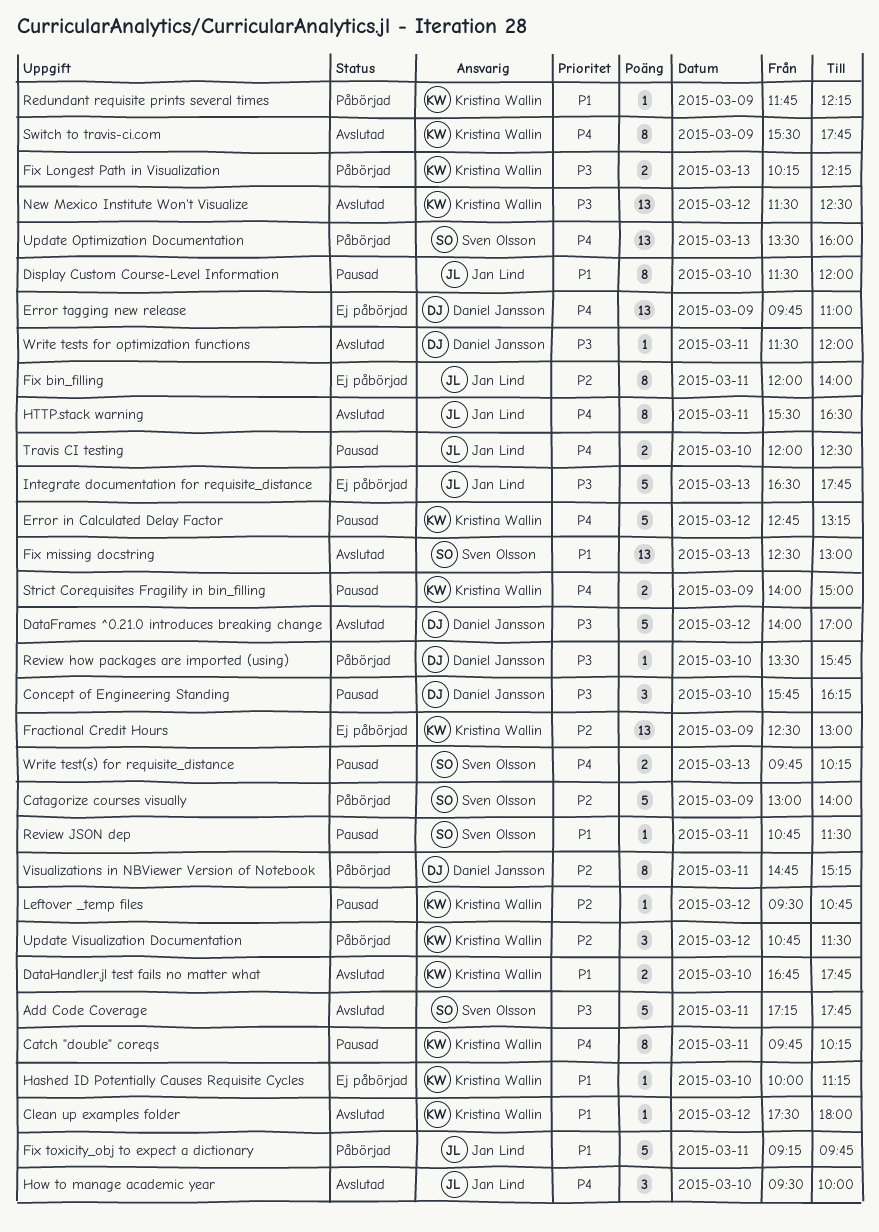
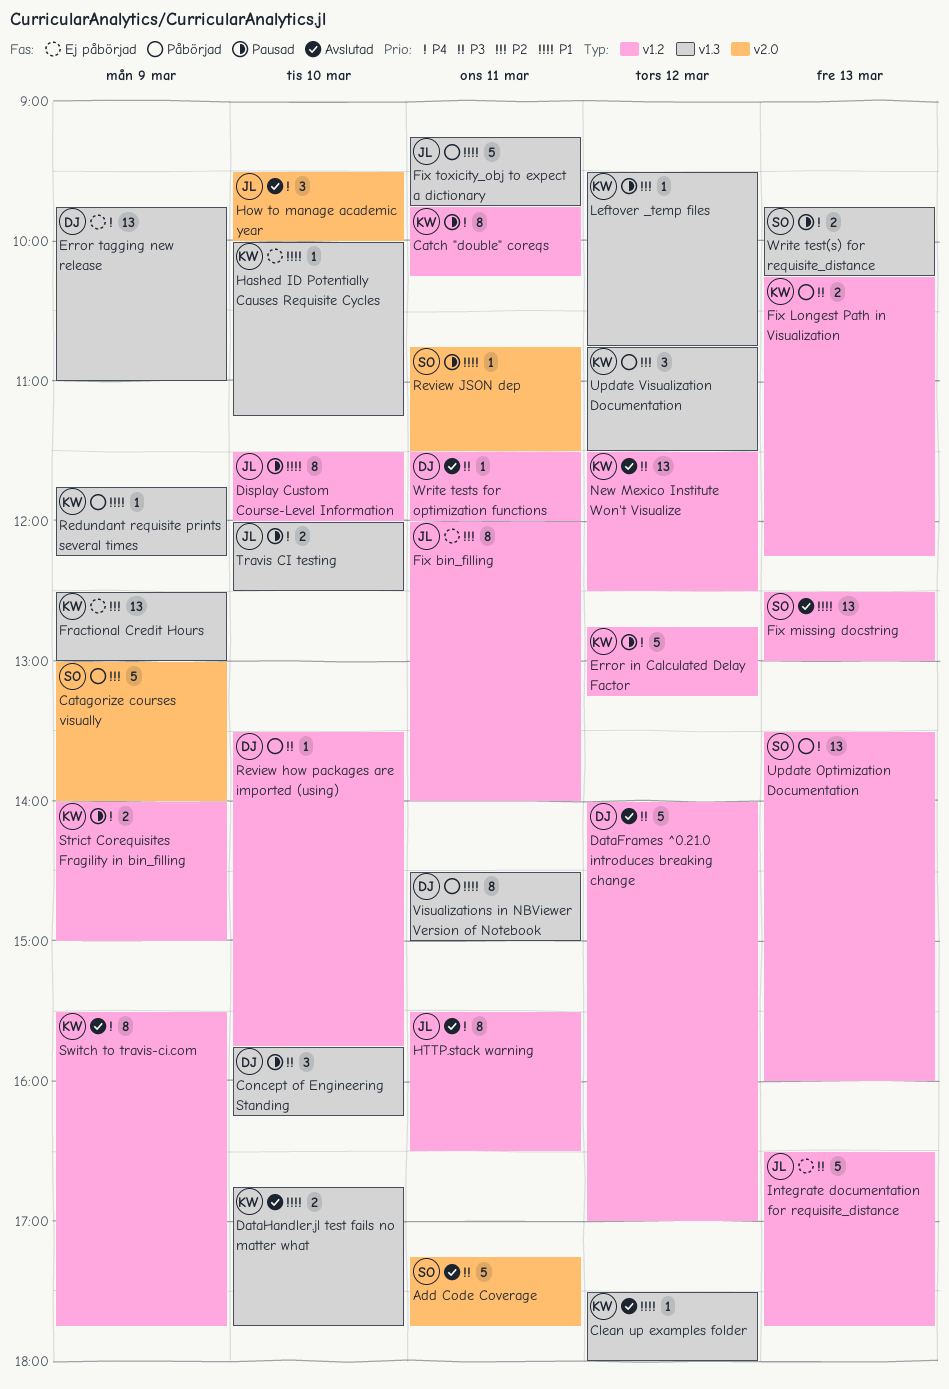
Visualizations in NBViewer Version of Notebook, priority: P2 -> P1
Visualizations in NBViewer Version of Notebook, begins: 14:45 -> 14:30
Visualizations in NBViewer Version of Notebook, ends: 15:15 -> 15:00

